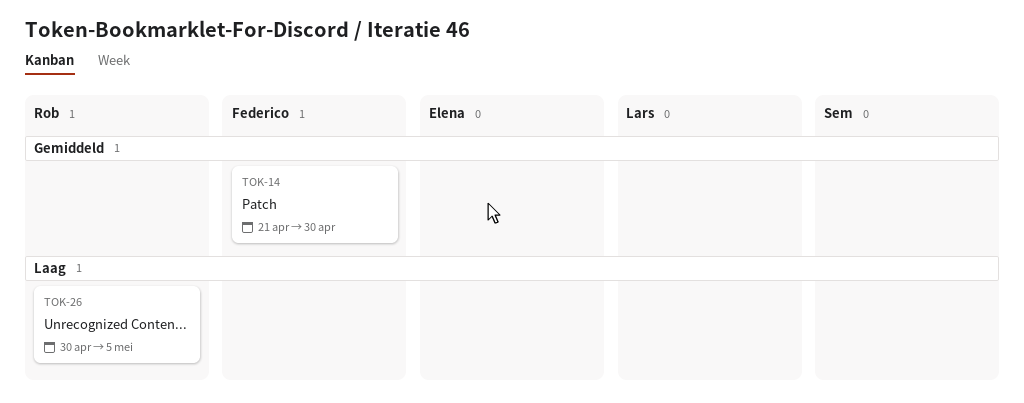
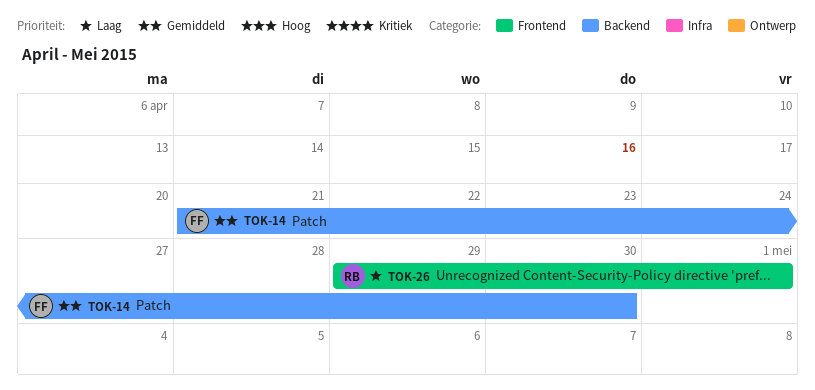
TOK-26, start: Apr 30 -> Apr 29
TOK-26, due: May 5 -> May 1

